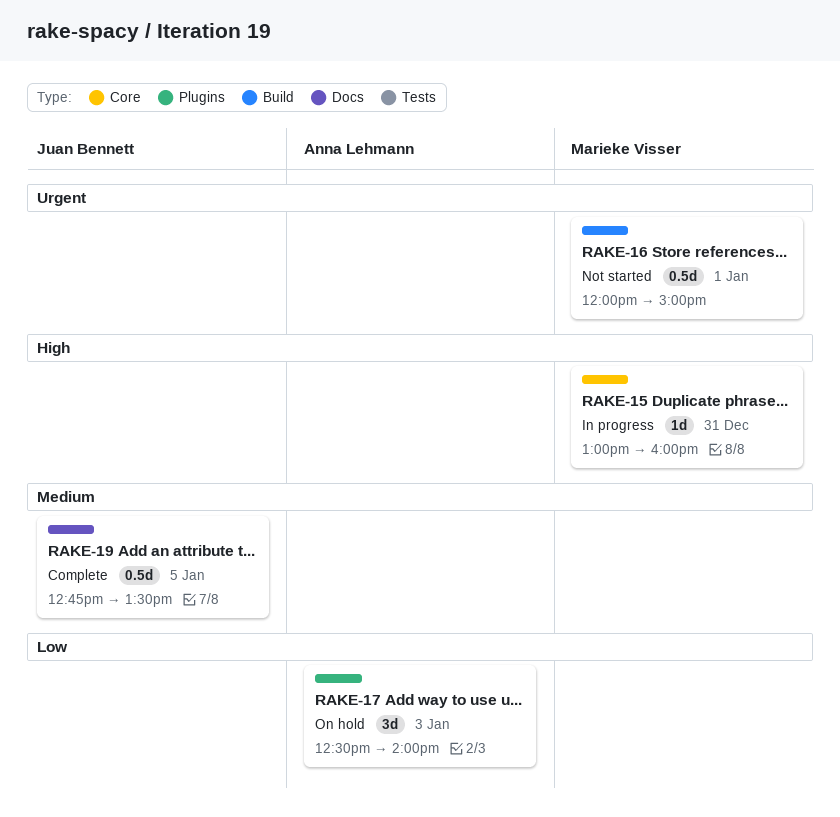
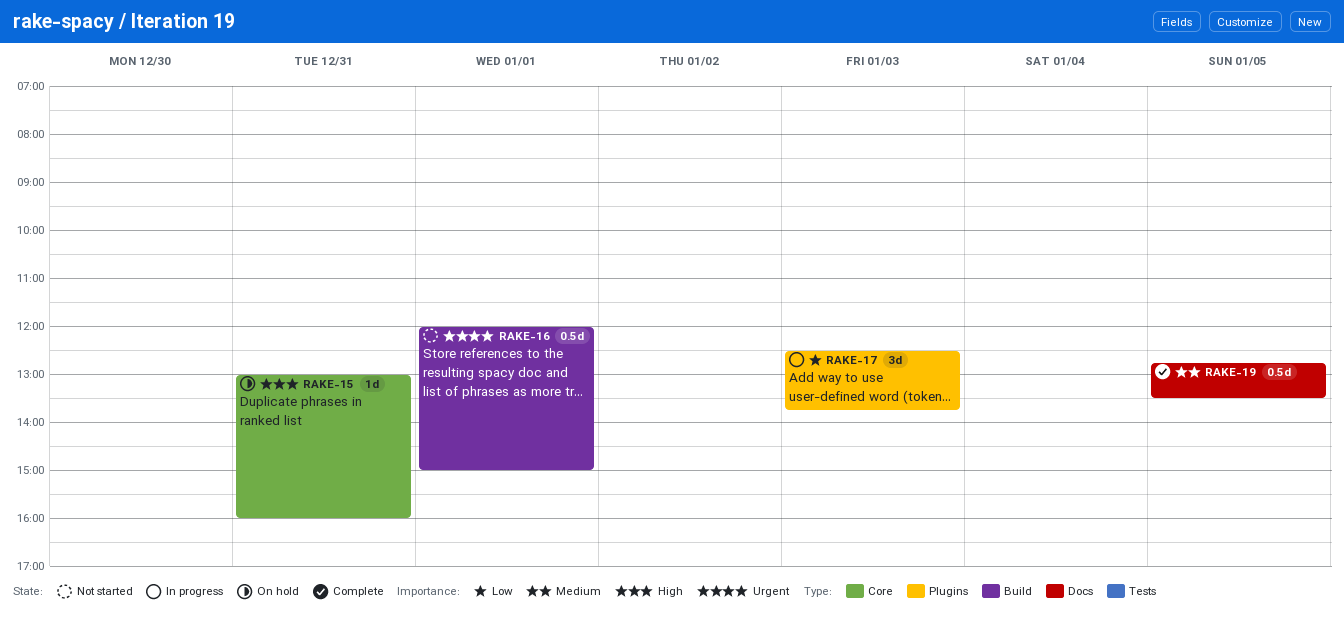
RAKE-15, status: In progress -> On hold
RAKE-17, status: On hold -> In progress
RAKE-17, ends: 14:00 -> 13:45

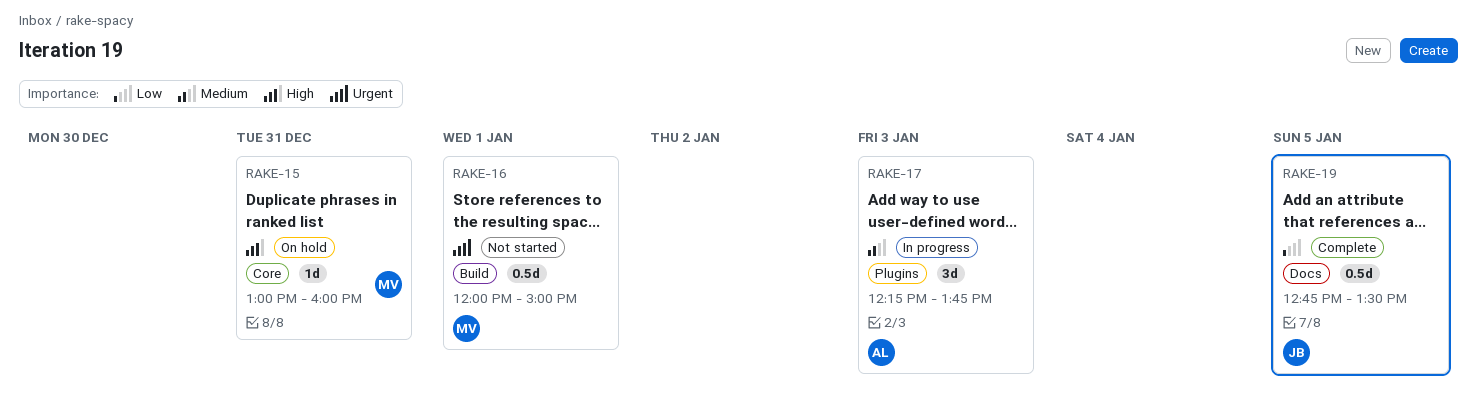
RAKE-17, priority: Low -> Medium
RAKE-17, begins: 12:30 -> 12:15
RAKE-19, priority: Medium -> Low

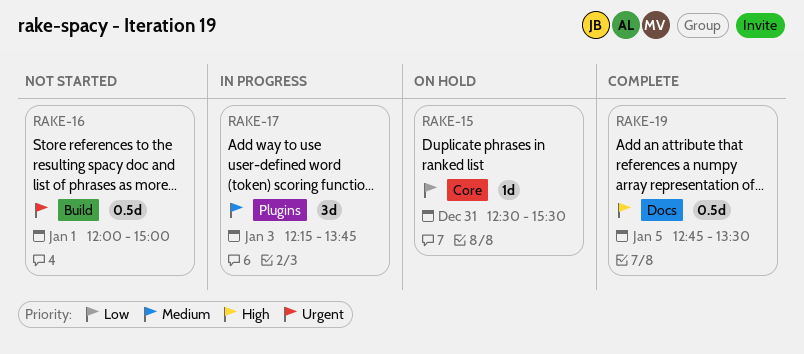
RAKE-15, priority: High -> Low
RAKE-15, begins: 13:00 -> 12:30
RAKE-15, ends: 16:00 -> 15:30
RAKE-19, priority: Low -> High

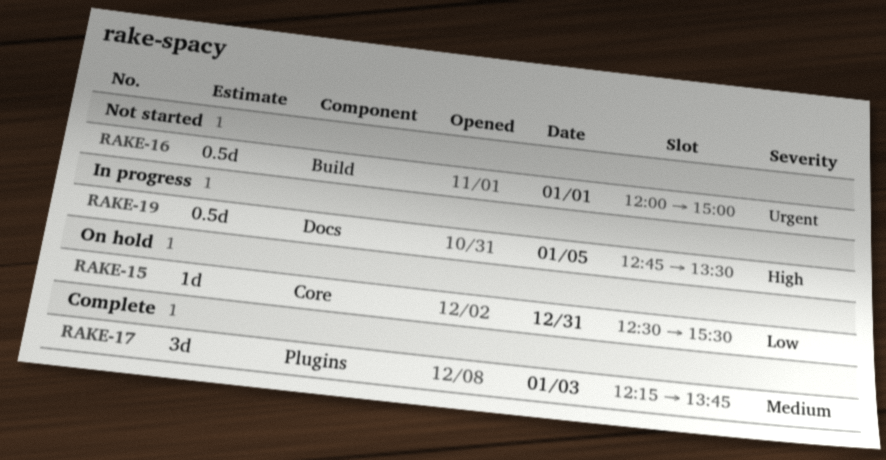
RAKE-17, status: In progress -> Complete
RAKE-19, status: Complete -> In progress

